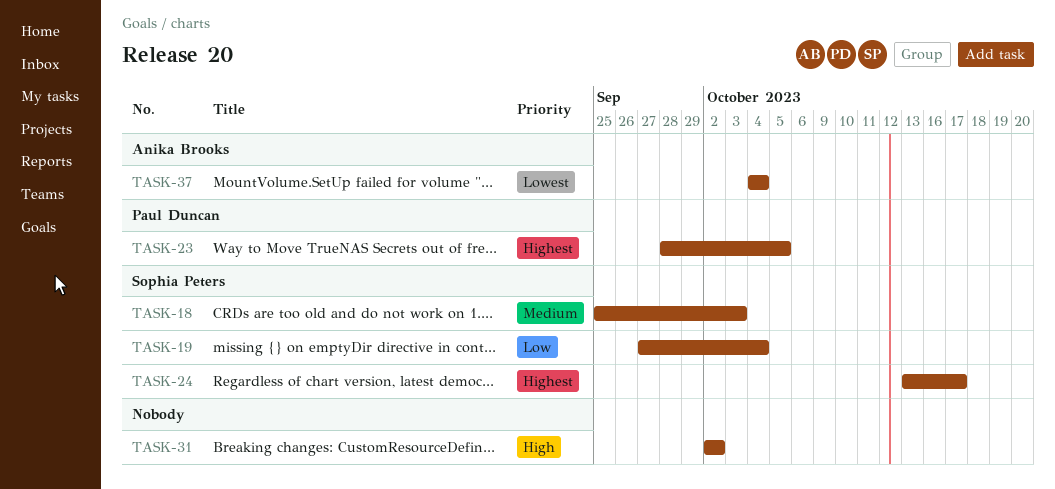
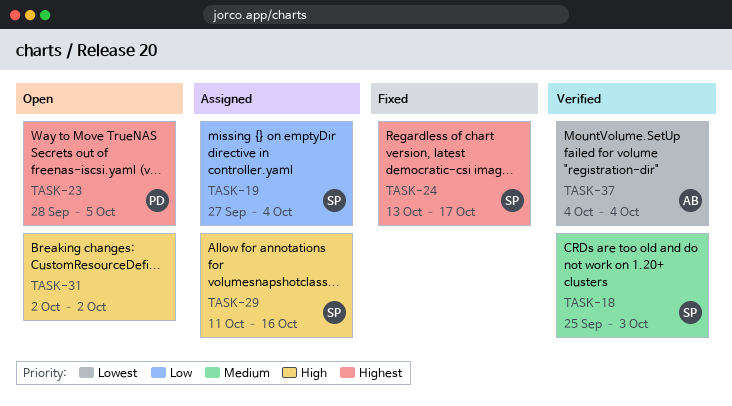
TASK-29: none -> present

